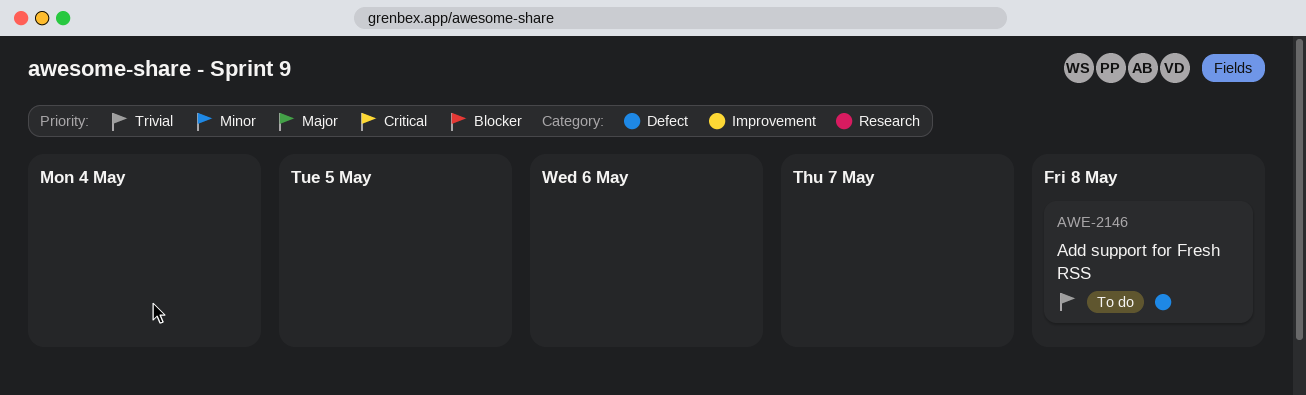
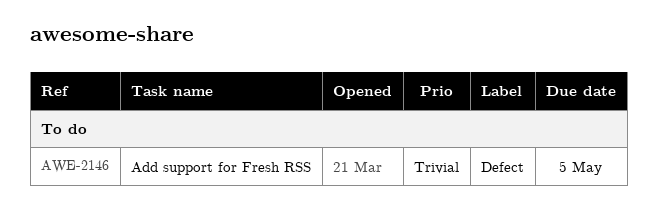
AWE-2146, due: May 8 -> May 5

